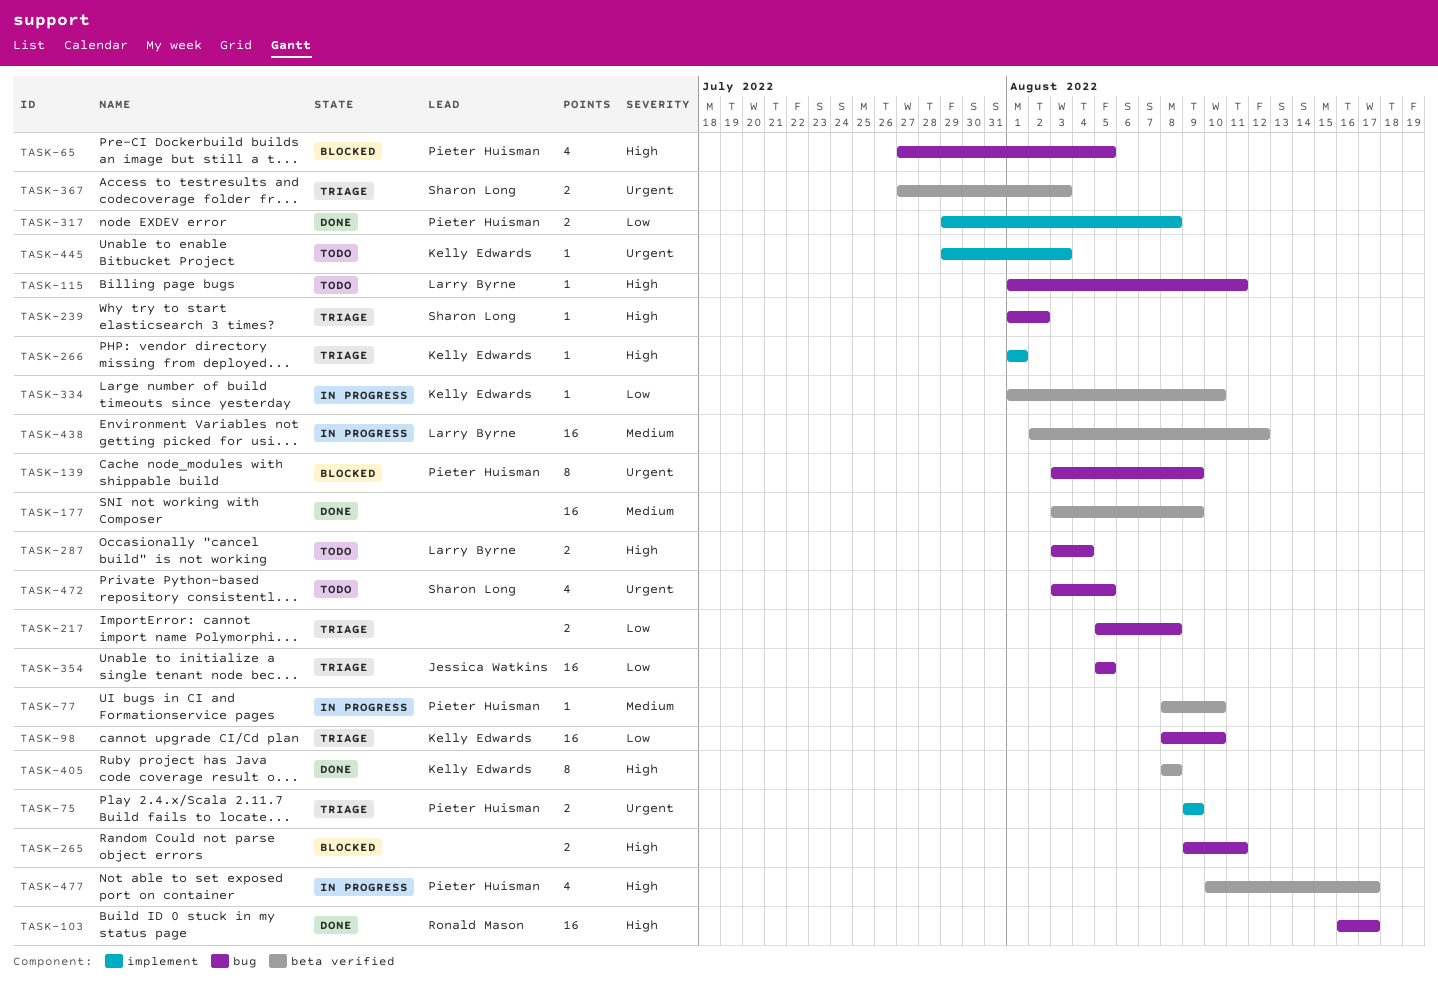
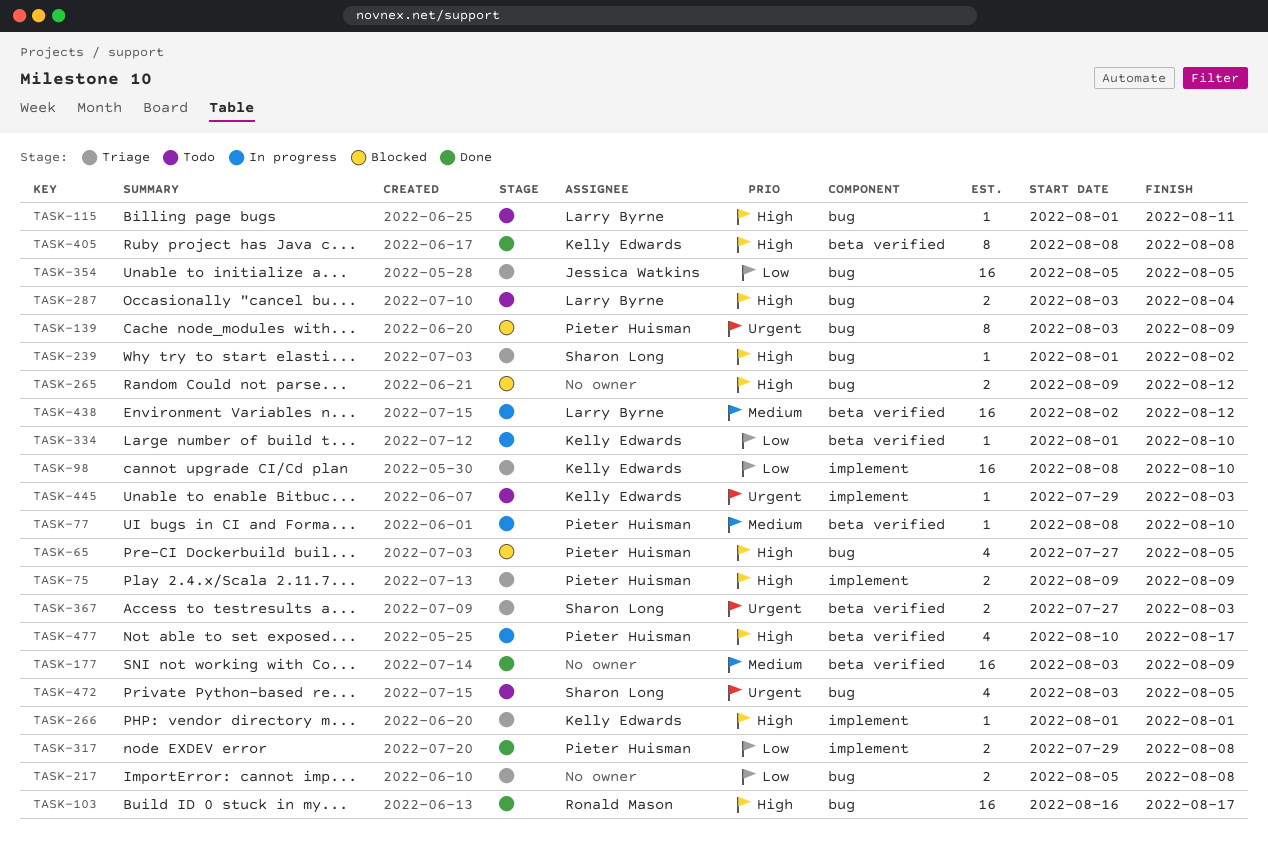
TASK-75, priority: Urgent -> High
TASK-98, label: bug -> implement
TASK-265, due: Aug 11 -> Aug 12

